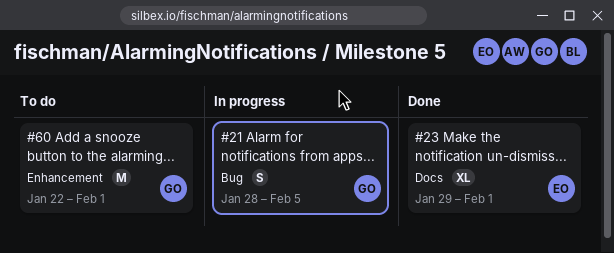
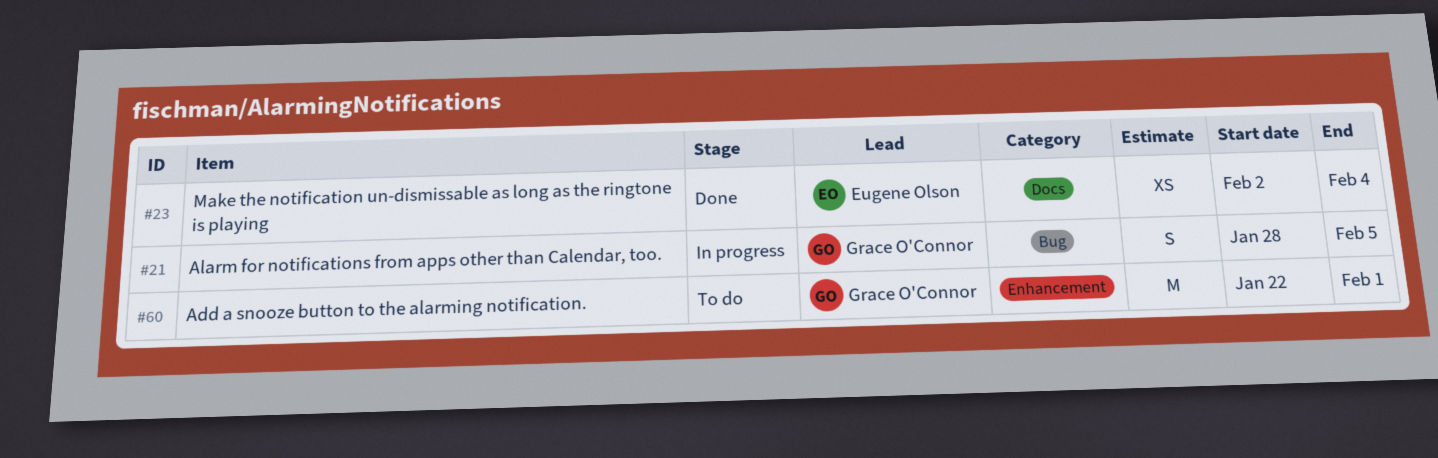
#23, estimate: XL -> XS
#23, start: Jan 29 -> Feb 2
#23, due: Feb 1 -> Feb 4

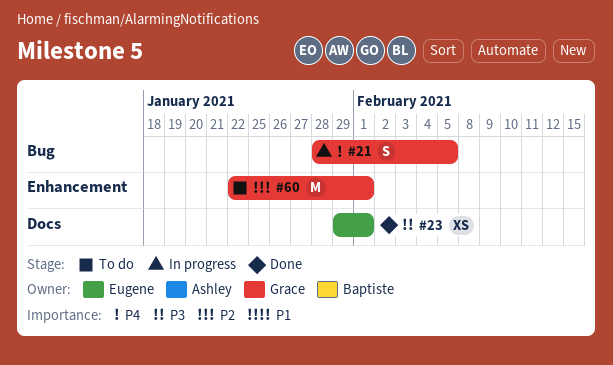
#23, start: Feb 2 -> Jan 29
#23, due: Feb 4 -> Feb 1

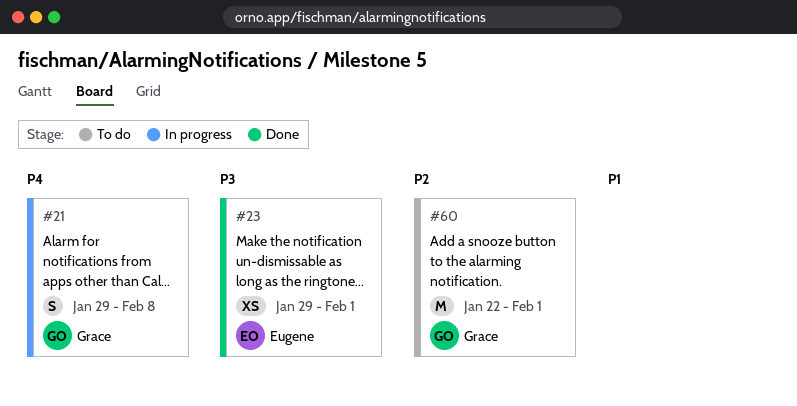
#21, start: Jan 28 -> Jan 29
#21, due: Feb 5 -> Feb 8

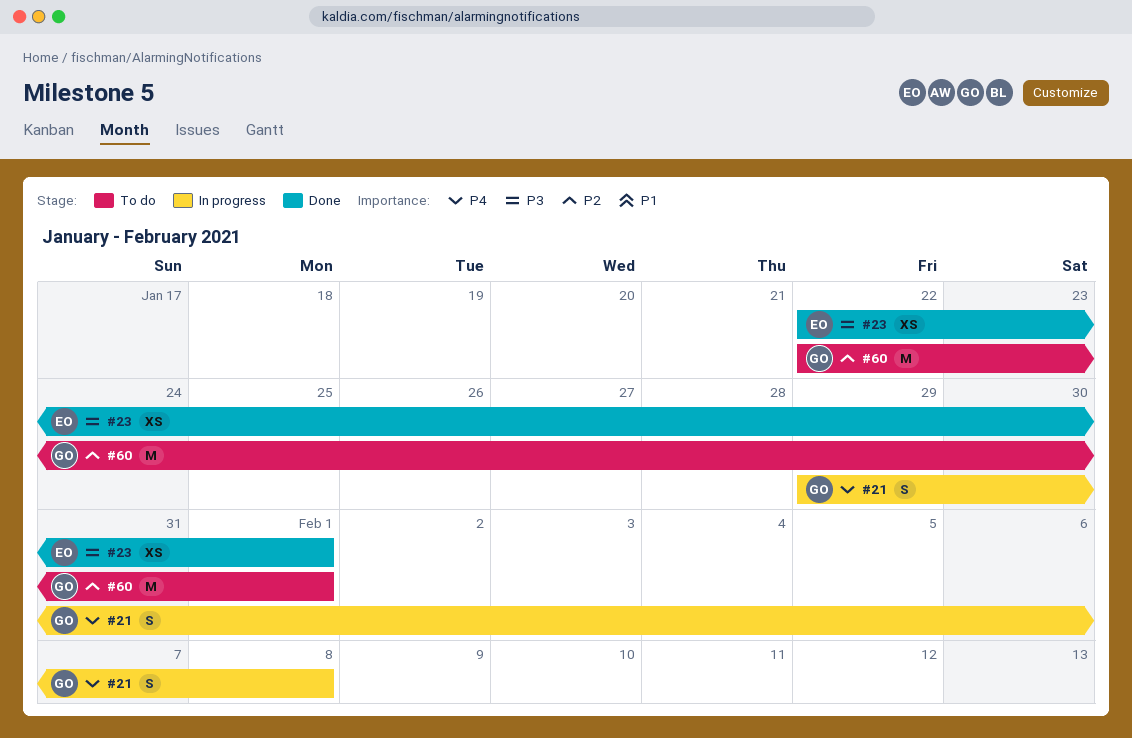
#23, start: Jan 29 -> Jan 22

